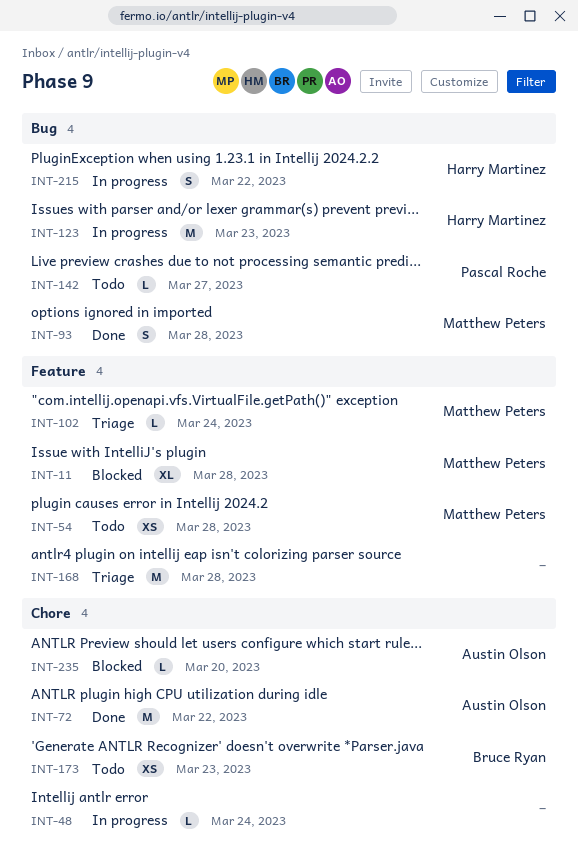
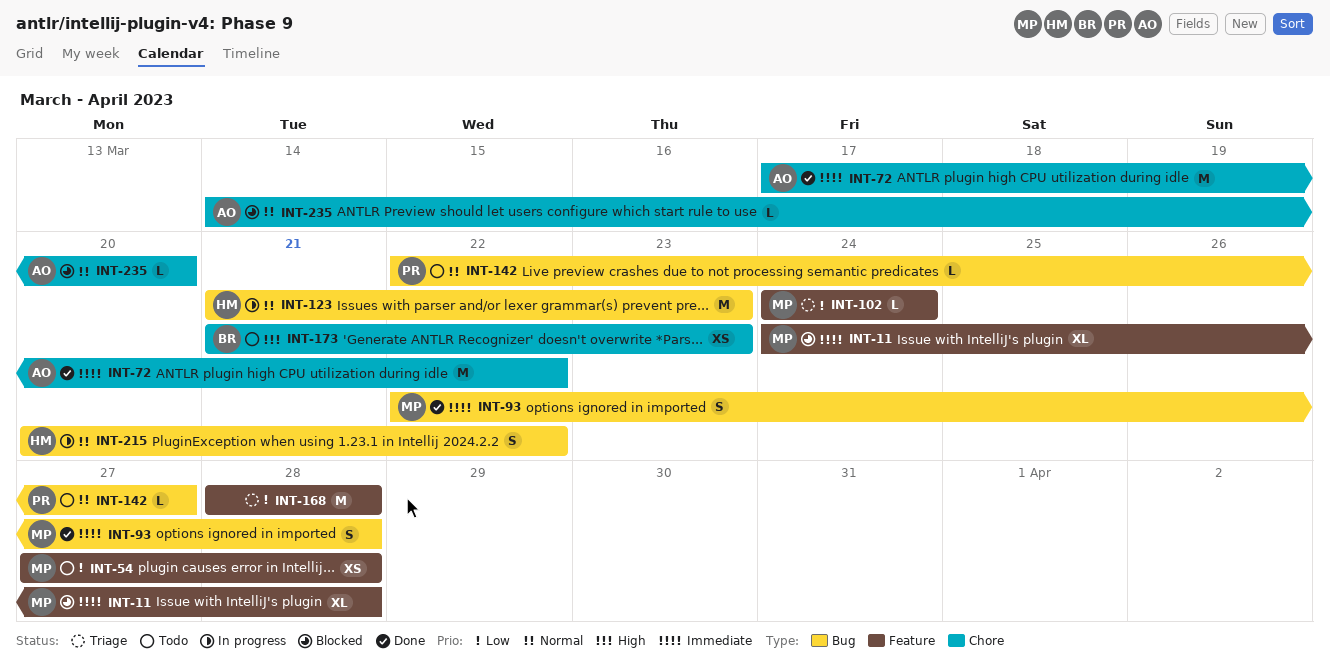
INT-48: present -> none

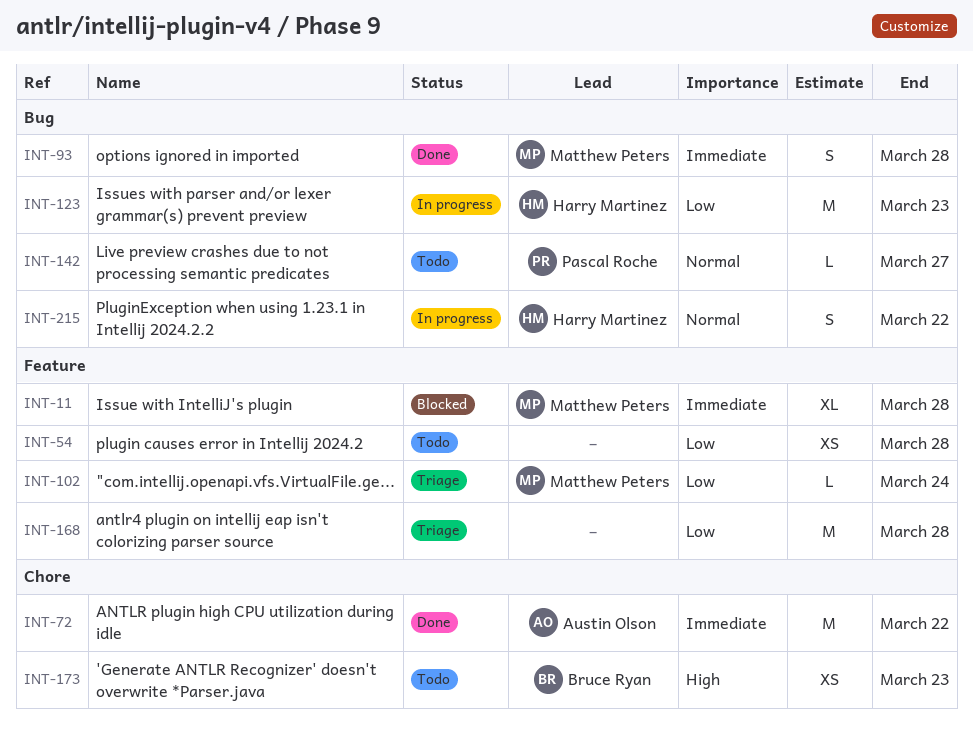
INT-54, owner: Matthew Peters -> none
INT-123, priority: Normal -> Low
INT-235: present -> none

